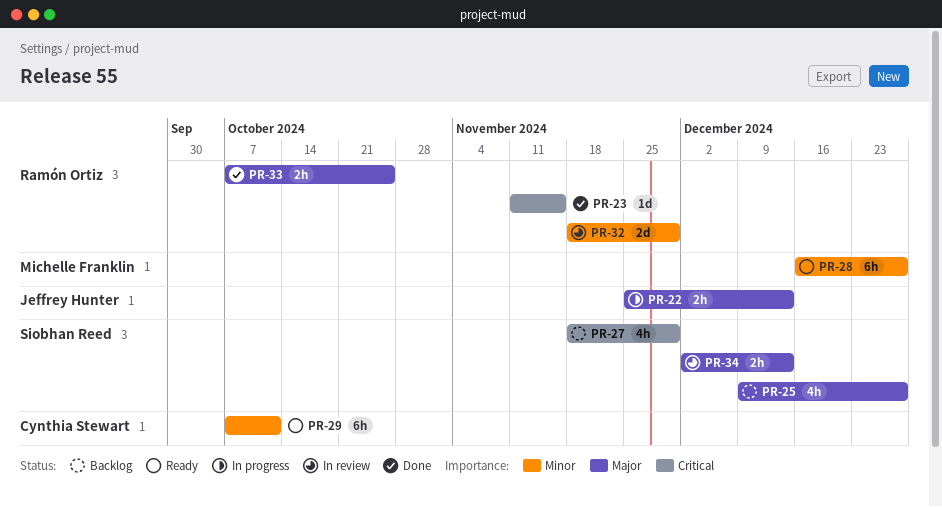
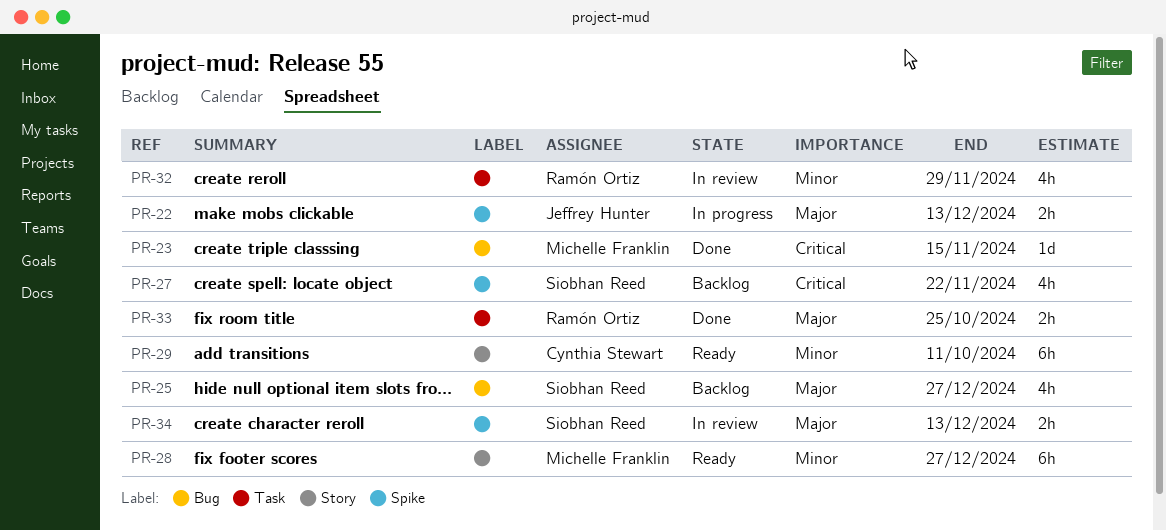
PR-23, owner: Ramón Ortiz -> Michelle Franklin
PR-27, due: Nov 29 -> Nov 22
PR-32, estimate: 2d -> 4h

